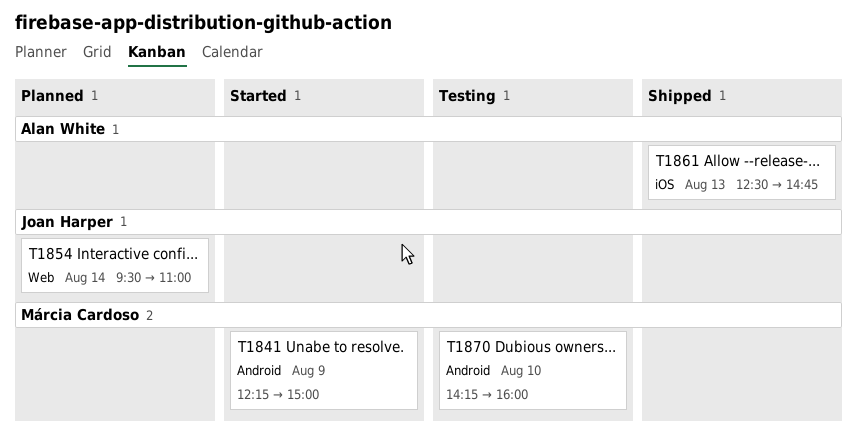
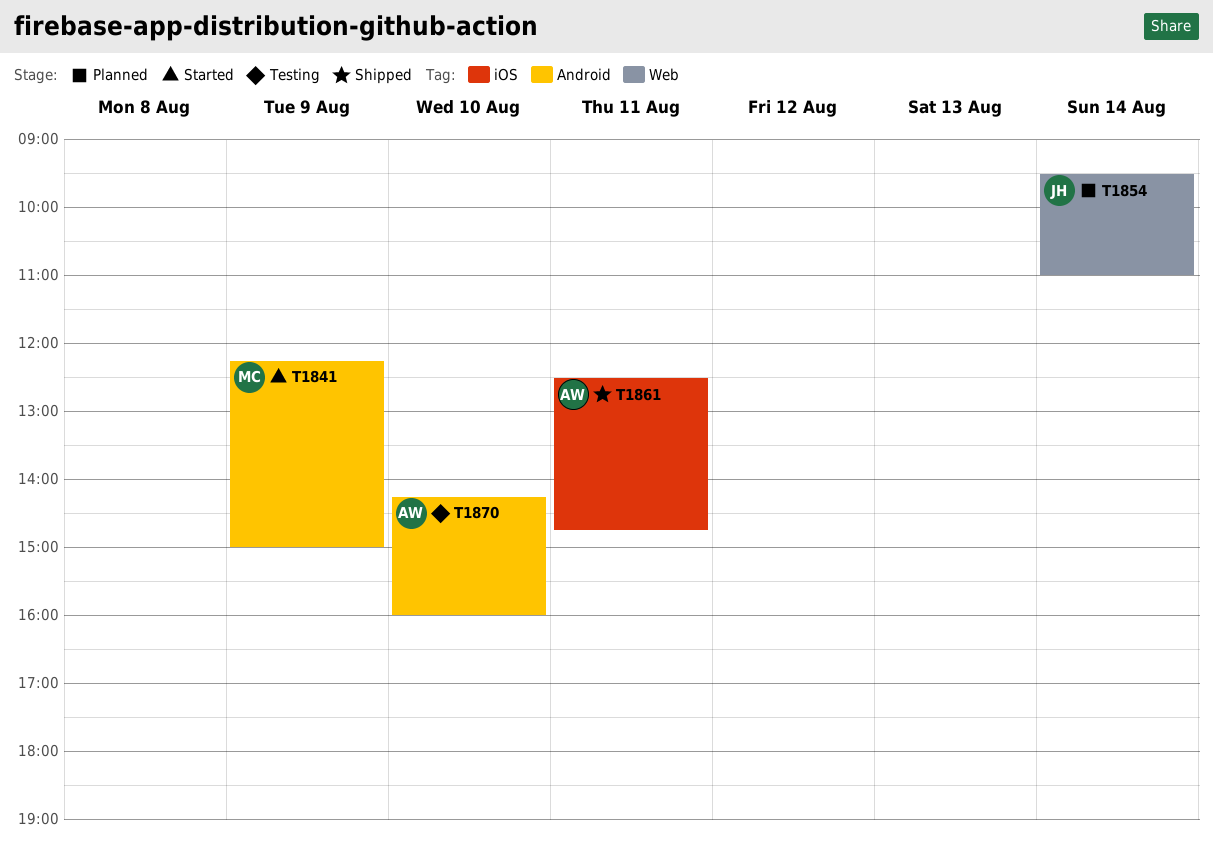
T1861, day: Aug 13 -> Aug 11
T1870, owner: Márcia Cardoso -> Alan White

